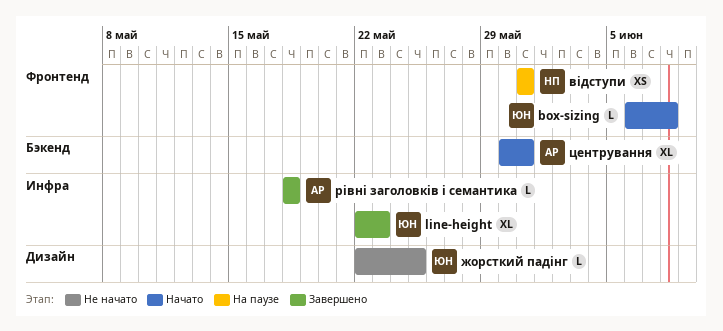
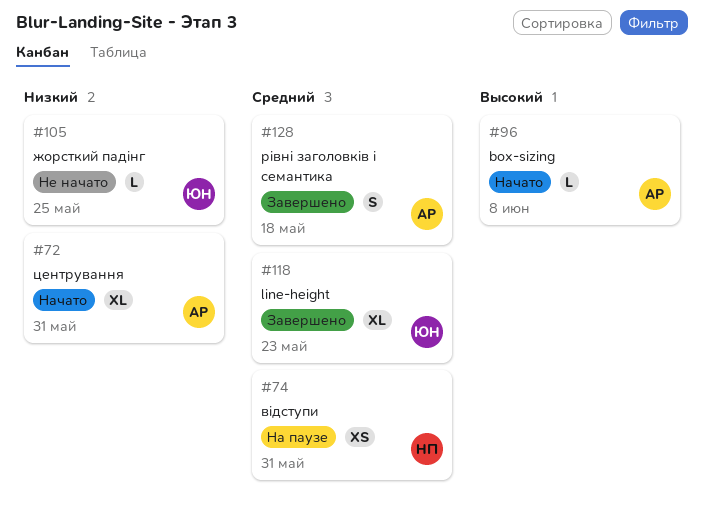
box-sizing, owner: ЮН -> АР
рівні заголовків і семантика, estimate: L -> S

